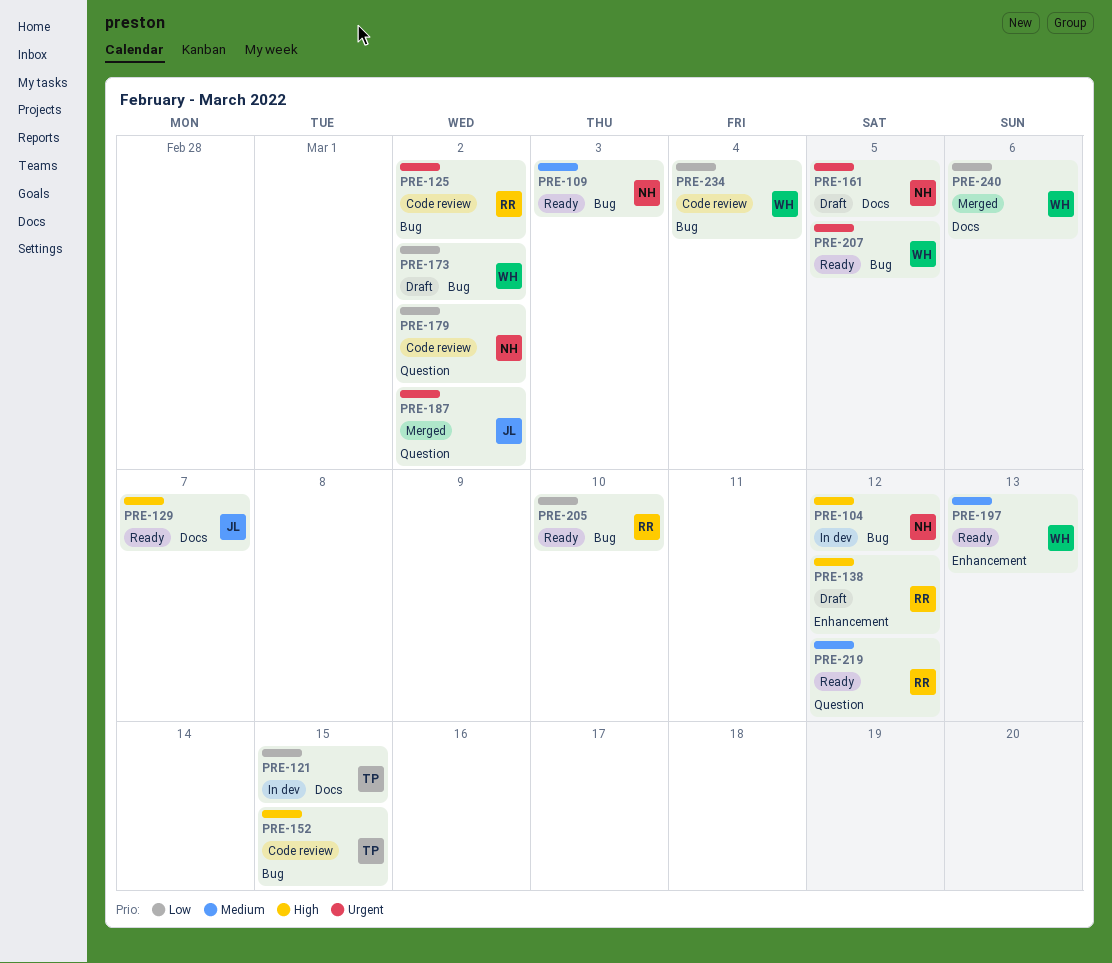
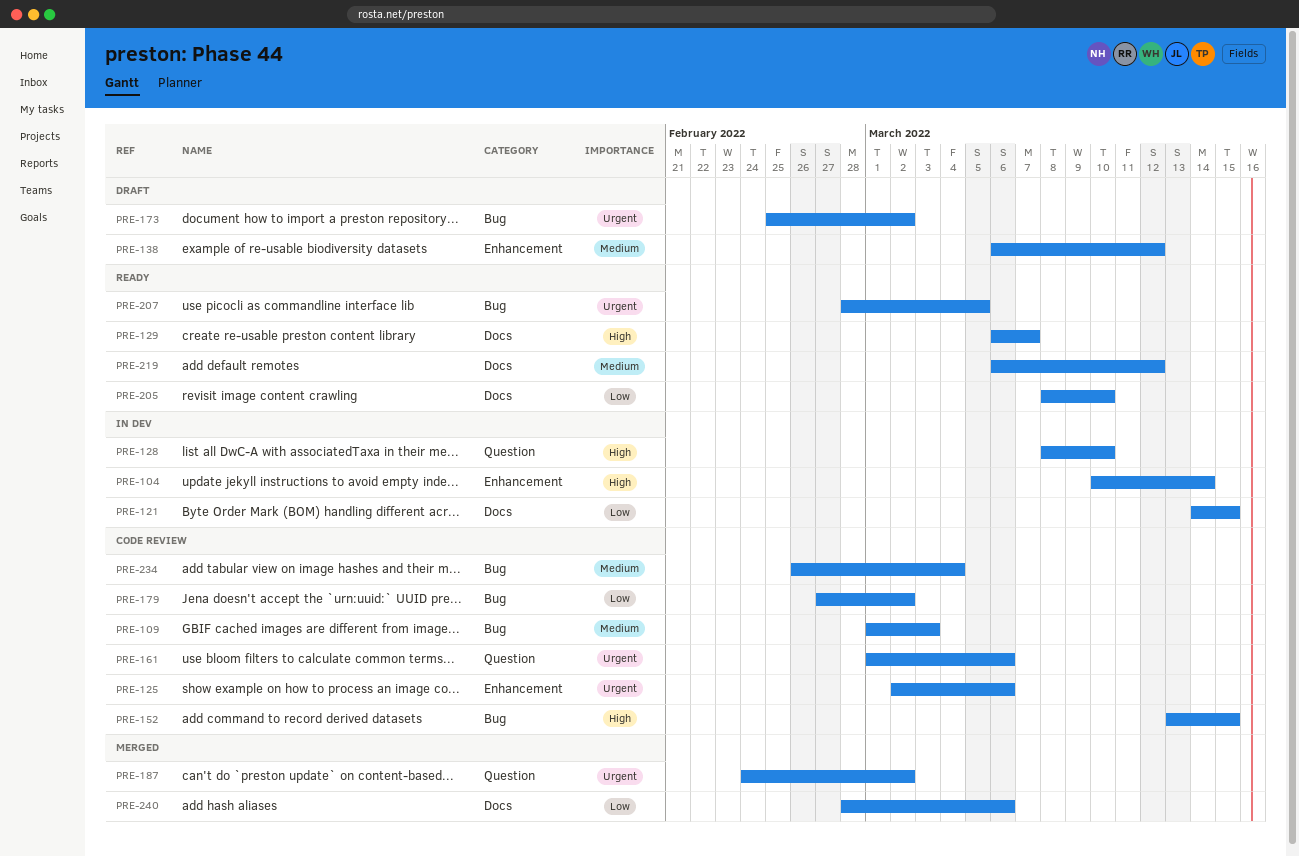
PRE-104, label: Bug -> Enhancement
PRE-104, due: Mar 12 -> Mar 14
PRE-109, status: Ready -> Code review
PRE-125, label: Bug -> Enhancement
PRE-125, due: Mar 2 -> Mar 6
PRE-128: none -> present
PRE-138, priority: High -> Medium
PRE-161, status: Draft -> Code review
PRE-161, label: Docs -> Question
PRE-161, due: Mar 5 -> Mar 6
PRE-173, priority: Low -> Urgent
PRE-179, label: Question -> Bug
PRE-197: present -> none
PRE-205, label: Bug -> Docs
PRE-219, label: Question -> Docs
PRE-234, priority: Low -> Medium

